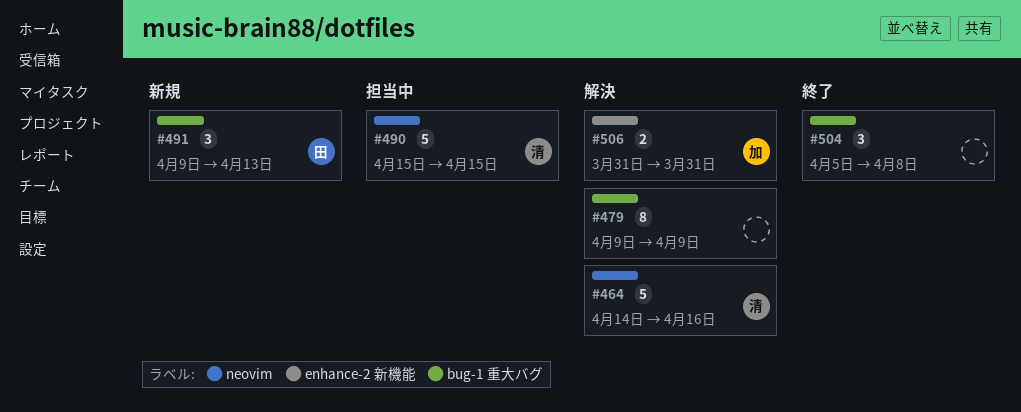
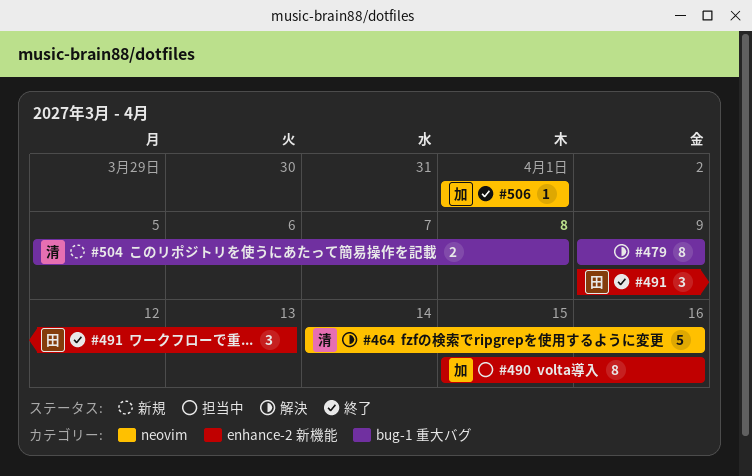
#490, owner: 清 -> 加
#490, label: neovim -> enhance-2 新機能
#490, estimate: 5 -> 8
#490, due: Apr 15 -> Apr 16
#491, status: 新規 -> 終了
#491, label: bug-1 重大バグ -> enhance-2 新機能
#504, status: 終了 -> 新規
#504, owner: none -> 清
#504, estimate: 3 -> 2
#506, status: 解決 -> 終了
#506, label: enhance-2 新機能 -> neovim
#506, estimate: 2 -> 1
#506, start: Mar 31 -> Apr 1
#506, due: Mar 31 -> Apr 1

